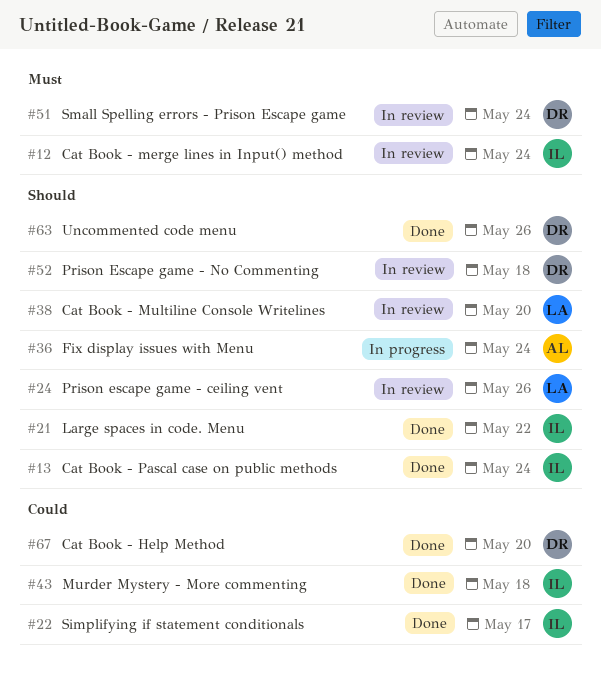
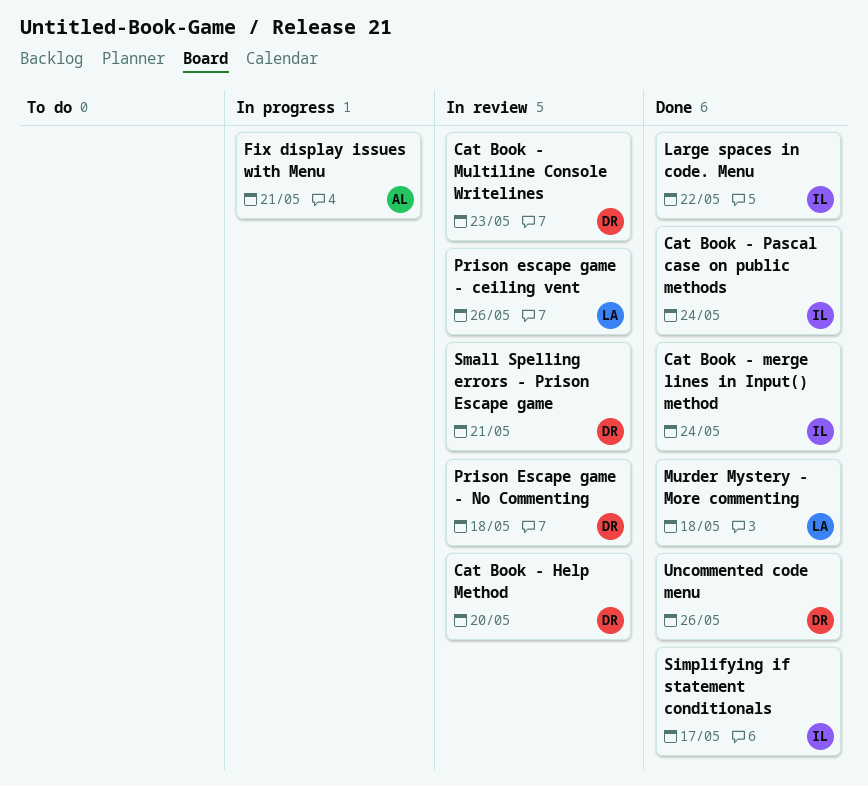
Cat Book - Help Method, status: Done -> In review
Cat Book - merge lines in Input() method, status: In review -> Done
Cat Book - Multiline Console Writelines, owner: LA -> DR
Cat Book - Multiline Console Writelines, due: May 20 -> May 23
Fix display issues with Menu, due: May 24 -> May 21
Murder Mystery - More commenting, owner: IL -> LA
Small Spelling errors - Prison Escape game, due: May 24 -> May 21

